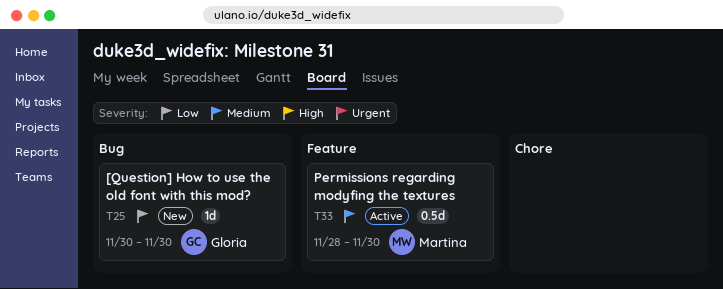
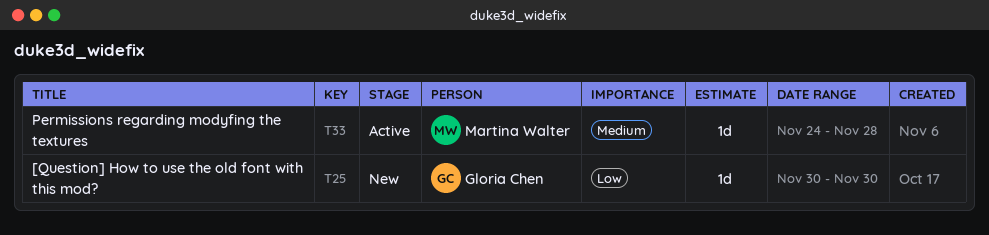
T33, estimate: 0.5d -> 1d
T33, start: Nov 28 -> Nov 24
T33, due: Nov 30 -> Nov 28

